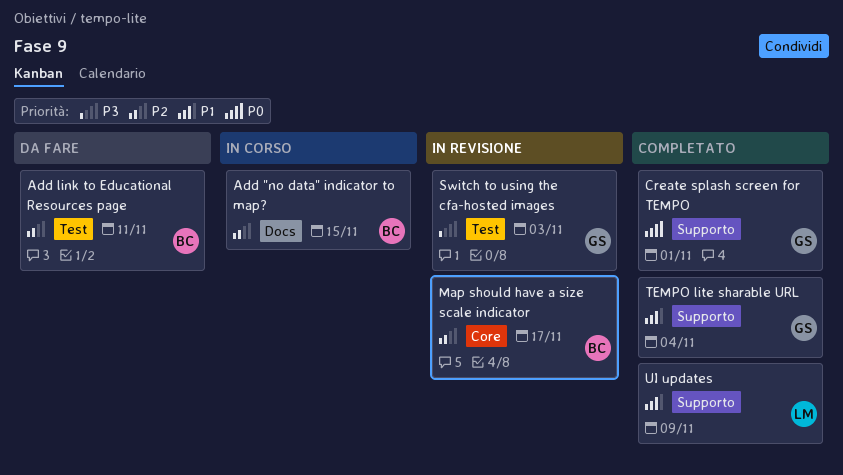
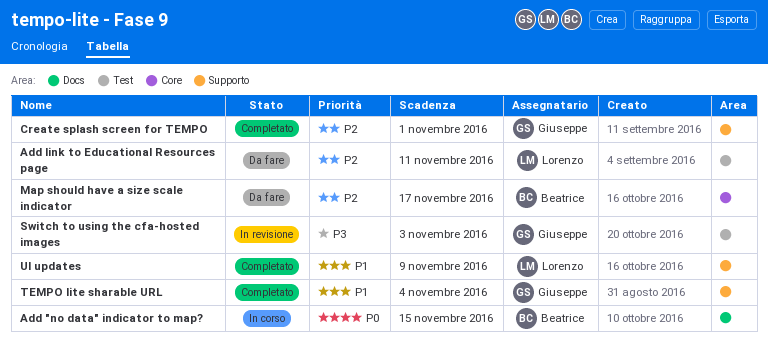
Add "no data" indicator to map?, priority: P2 -> P0
Add link to Educational Resources page, owner: Beatrice -> Lorenzo
Create splash screen for TEMPO, priority: P0 -> P2
Map should have a size scale indicator, status: In revisione -> Da fare

